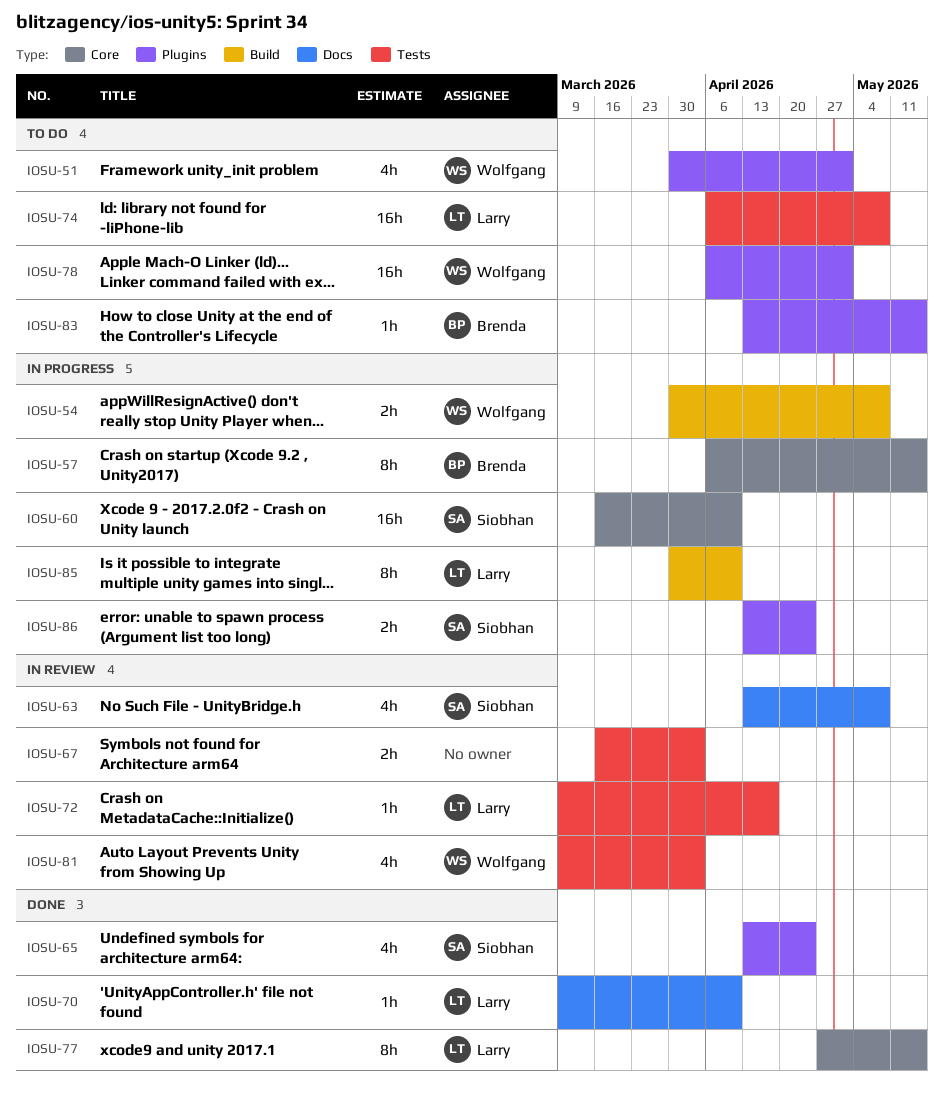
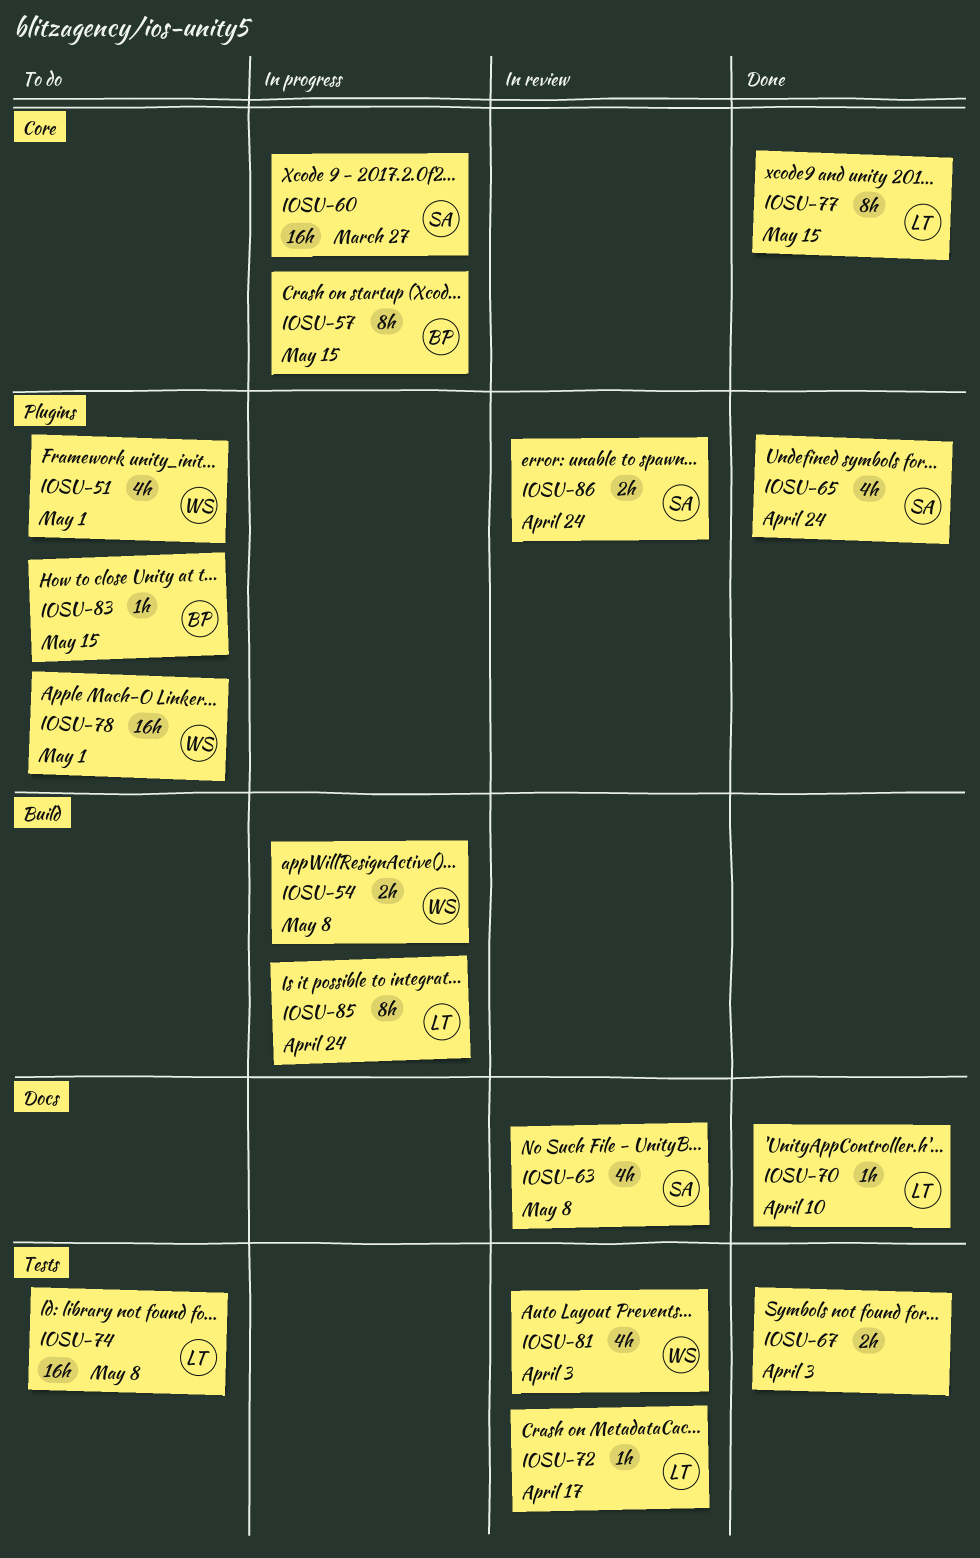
IOSU-60, due: Apr 10 -> Mar 27
IOSU-67, status: In review -> Done
IOSU-85, due: Apr 10 -> Apr 24
IOSU-86, status: In progress -> In review

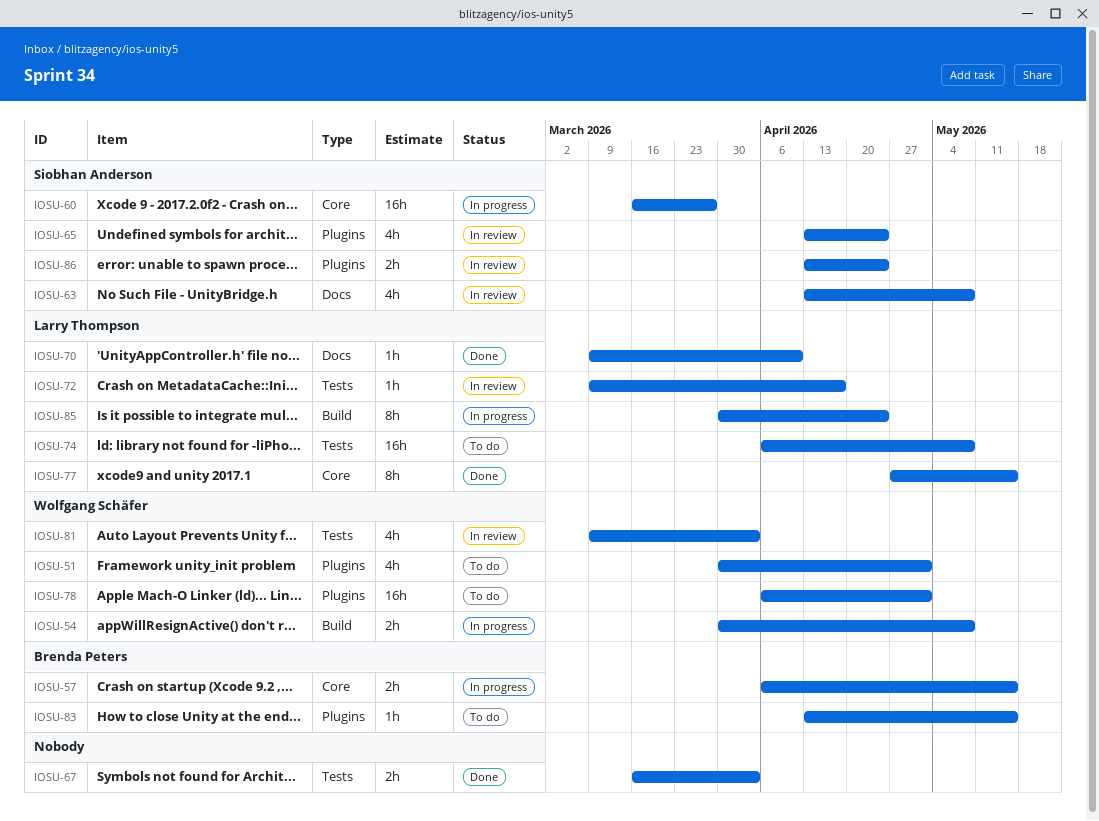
IOSU-57, estimate: 8h -> 2h
IOSU-65, status: Done -> In review

